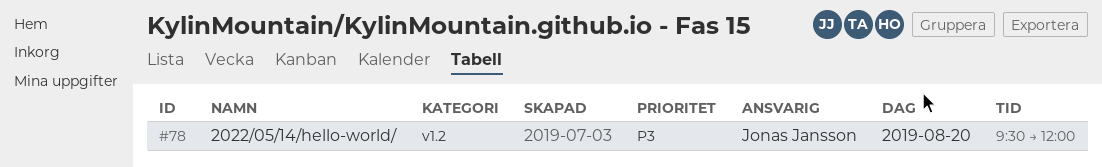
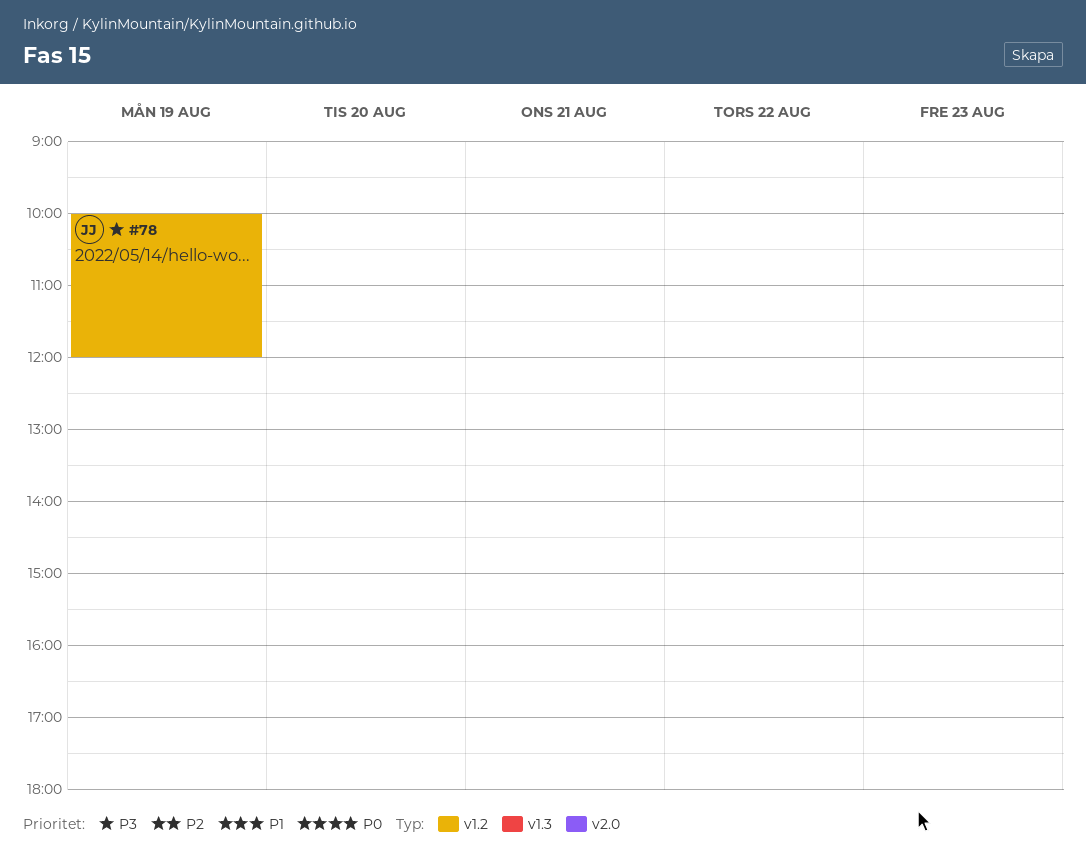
#78, day: Aug 20 -> Aug 19
#78, begins: 09:30 -> 10:00

